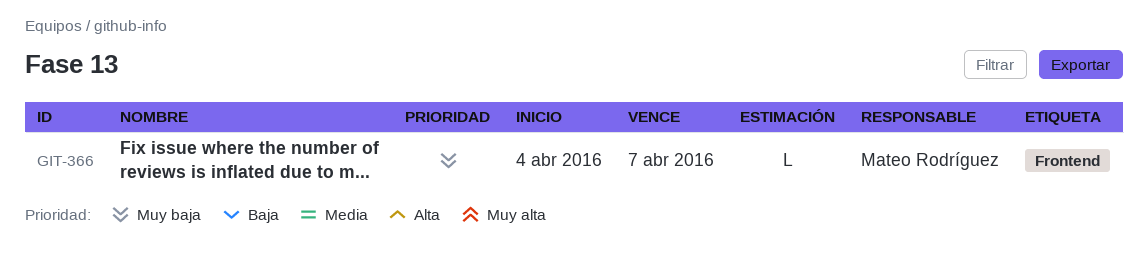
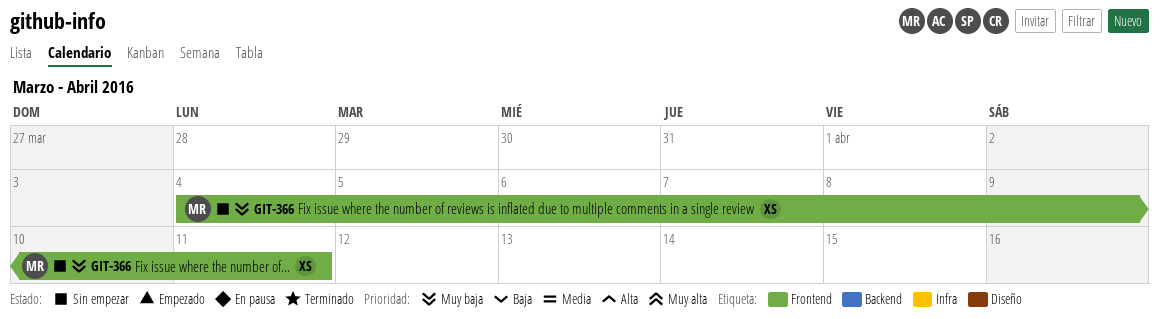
GIT-366, estimate: L -> XS
GIT-366, due: Apr 7 -> Apr 11

